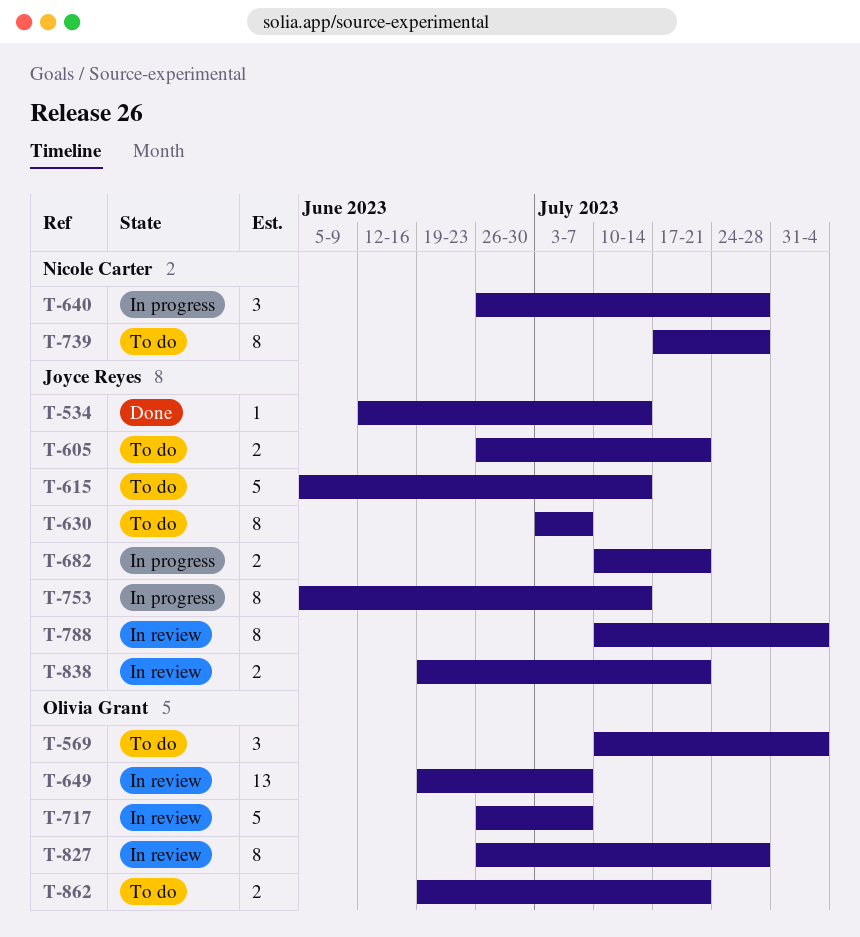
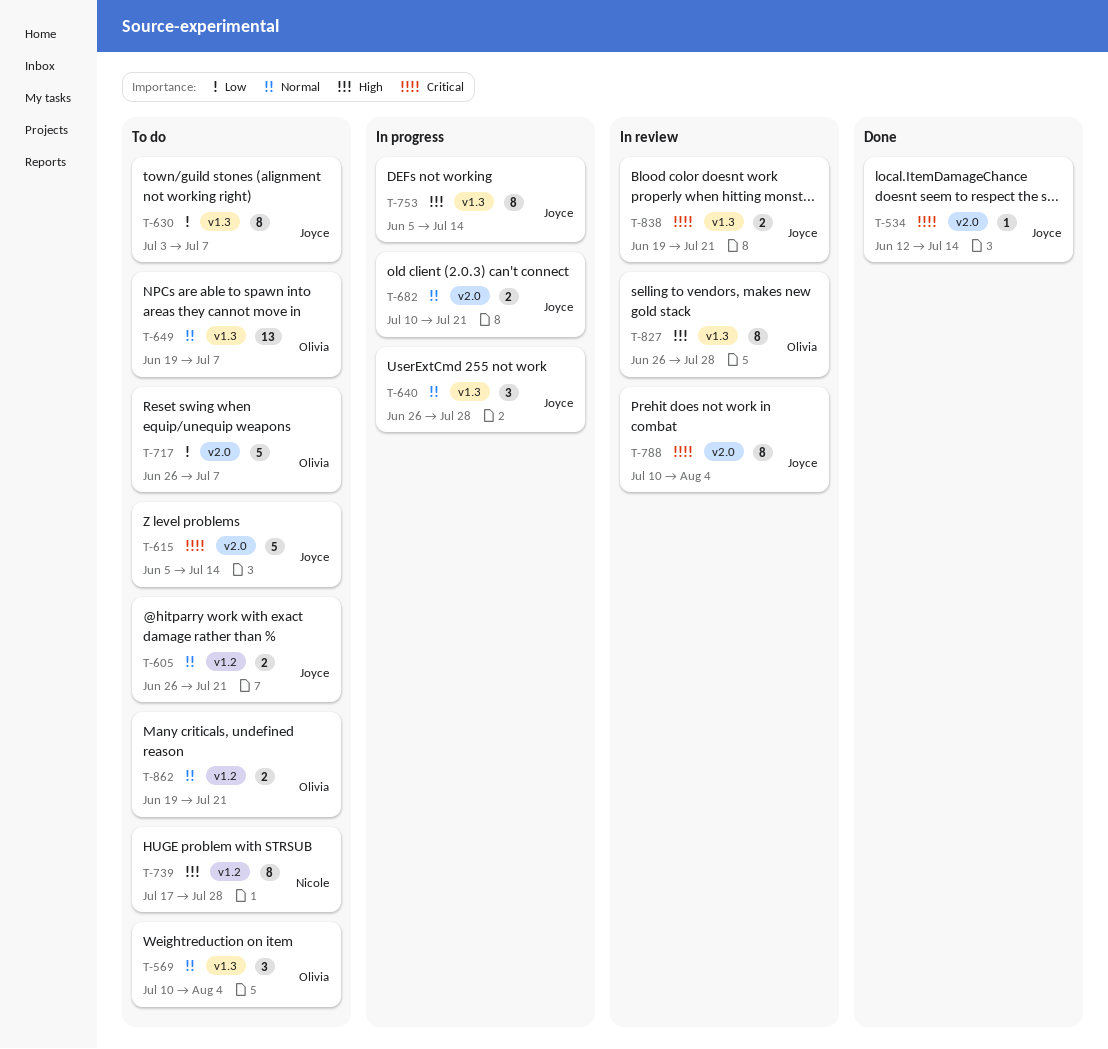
T-640, owner: Nicole Carter -> Joyce Reyes
T-649, status: In review -> To do
T-717, status: In review -> To do

